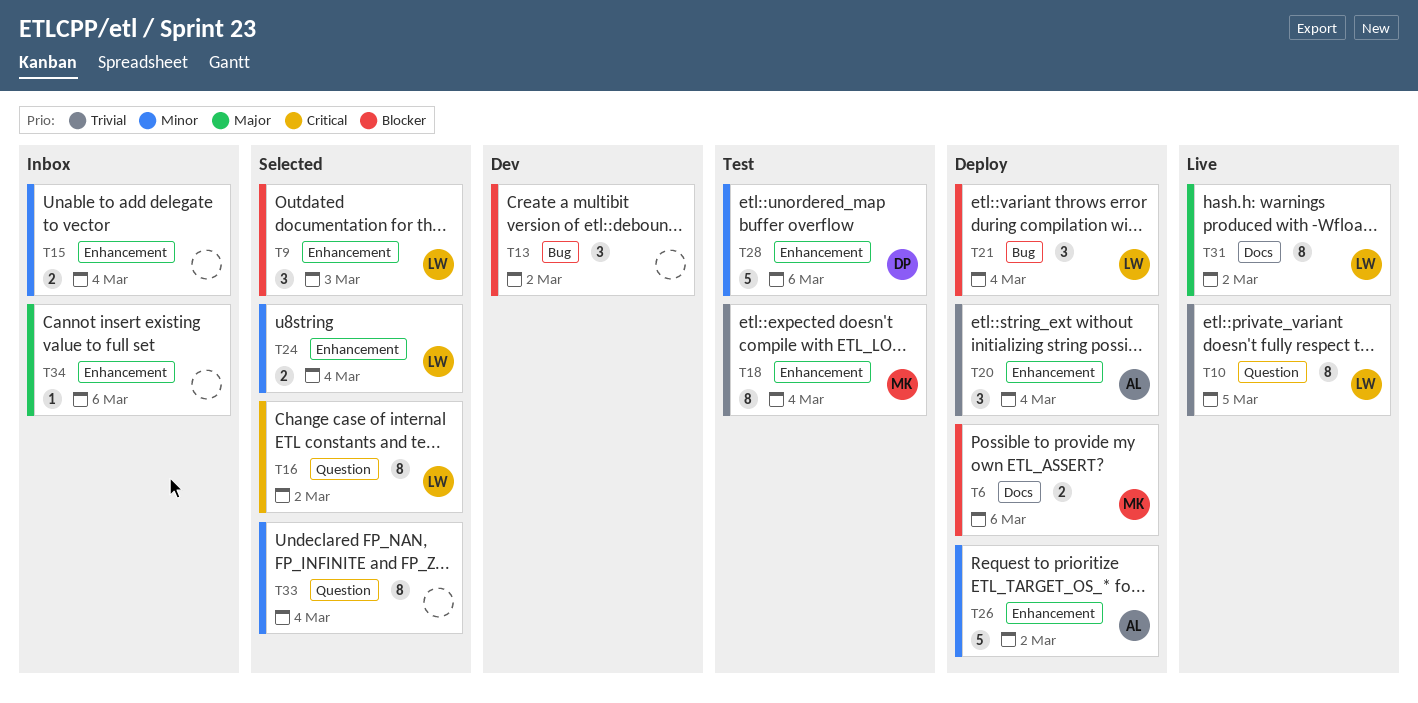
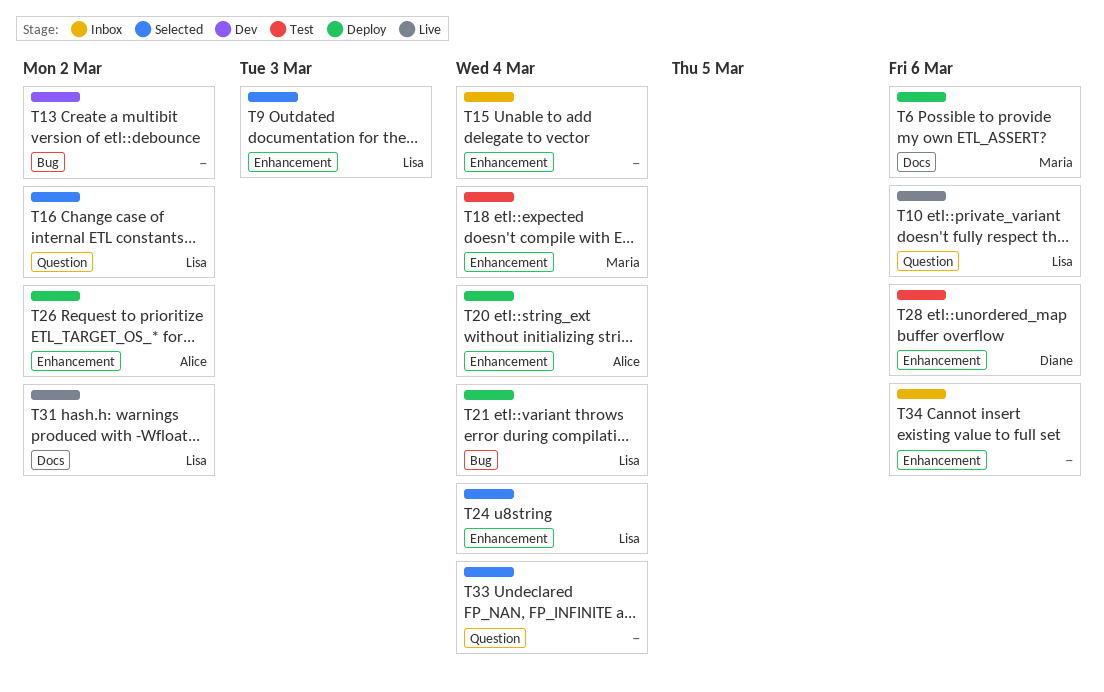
T10, due: Mar 5 -> Mar 6

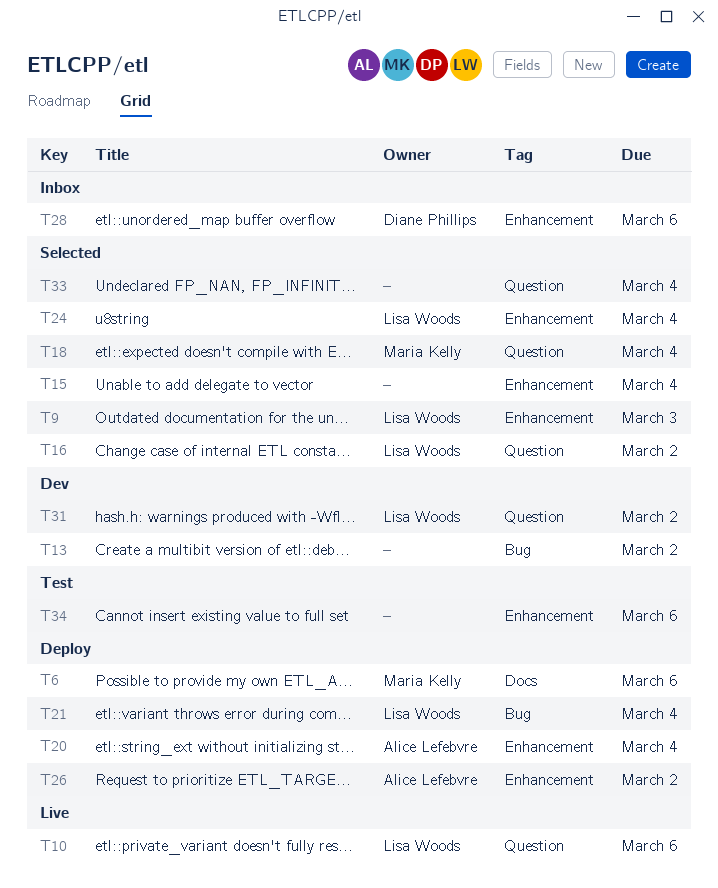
T15, status: Inbox -> Selected
T18, status: Test -> Selected
T18, label: Enhancement -> Question
T28, status: Test -> Inbox
T31, status: Live -> Dev
T31, label: Docs -> Question
T34, status: Inbox -> Test

